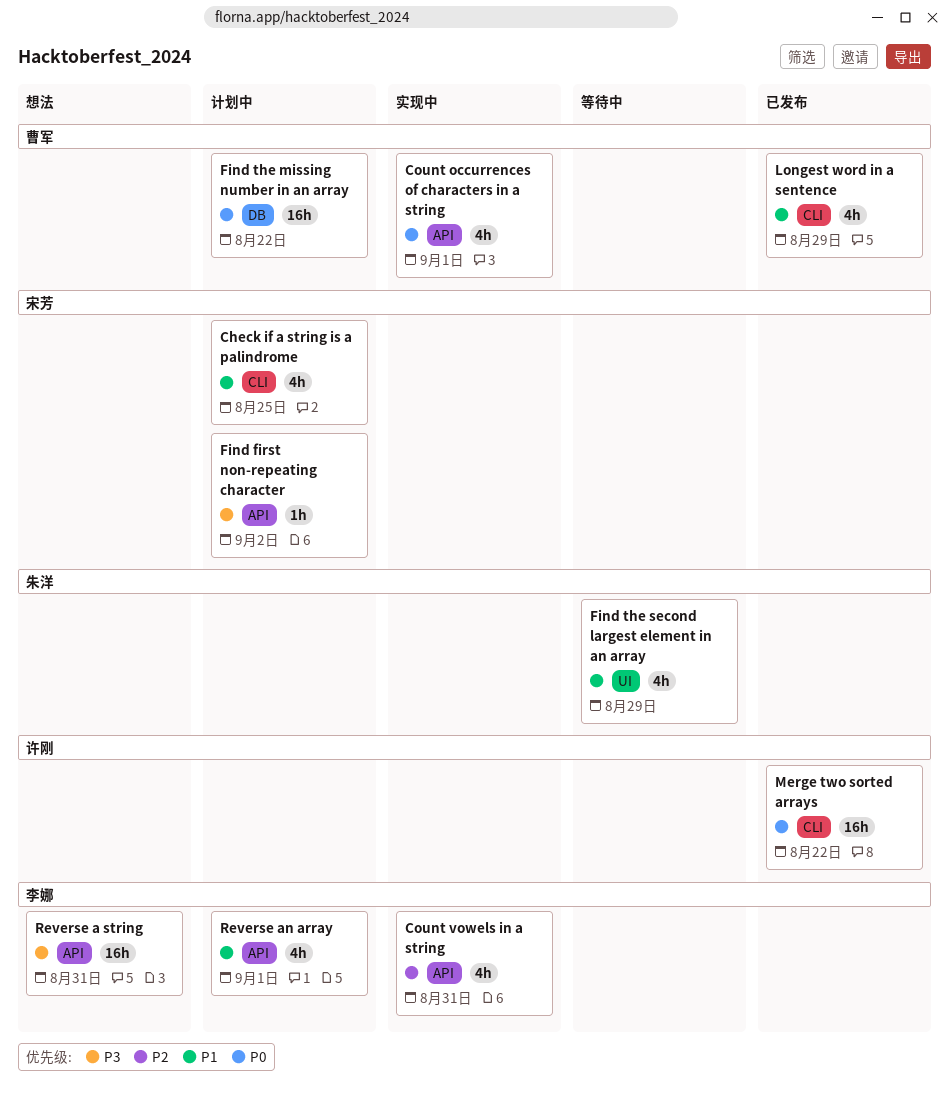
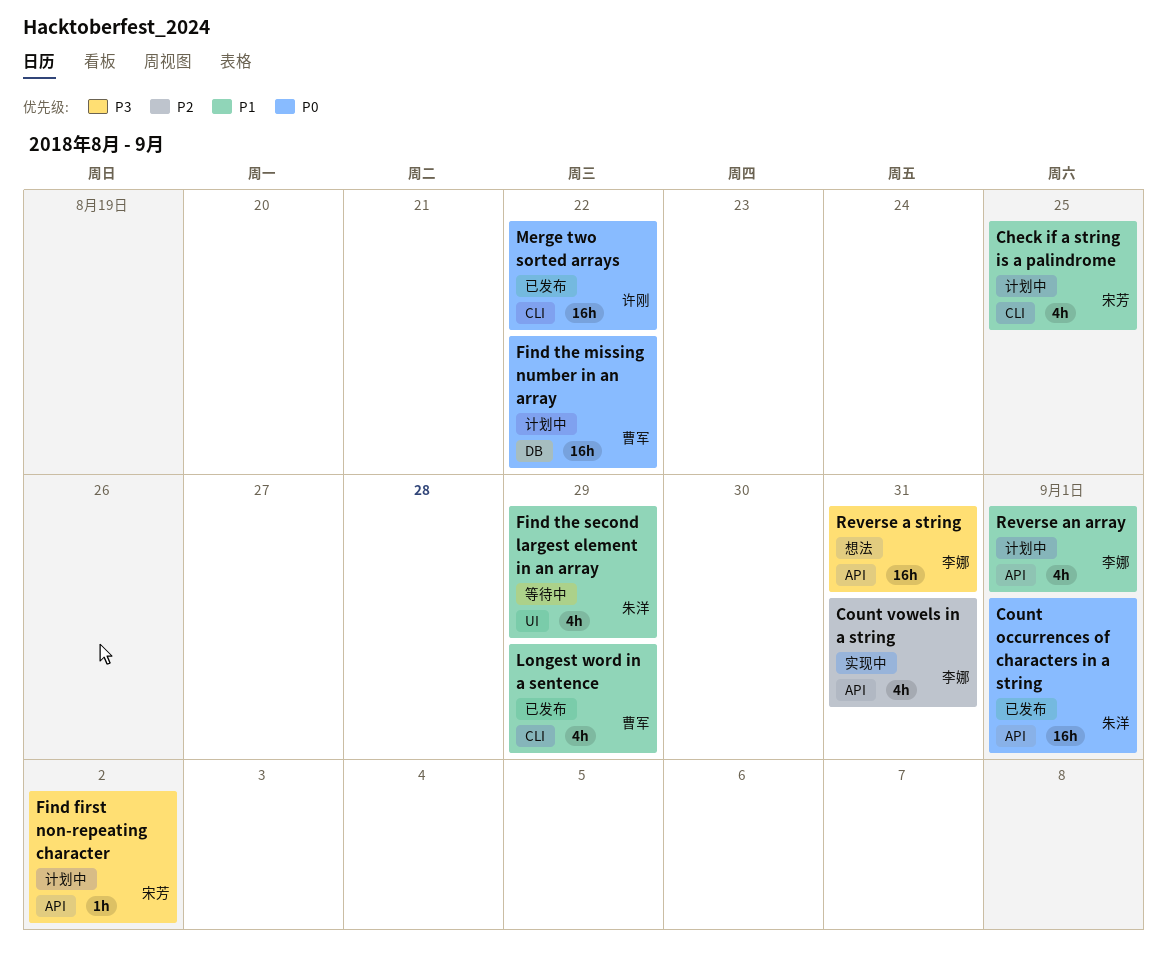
Count occurrences of characters in a string, status: 实现中 -> 已发布
Count occurrences of characters in a string, owner: 曹军 -> 朱洋
Count occurrences of characters in a string, estimate: 4h -> 16h

